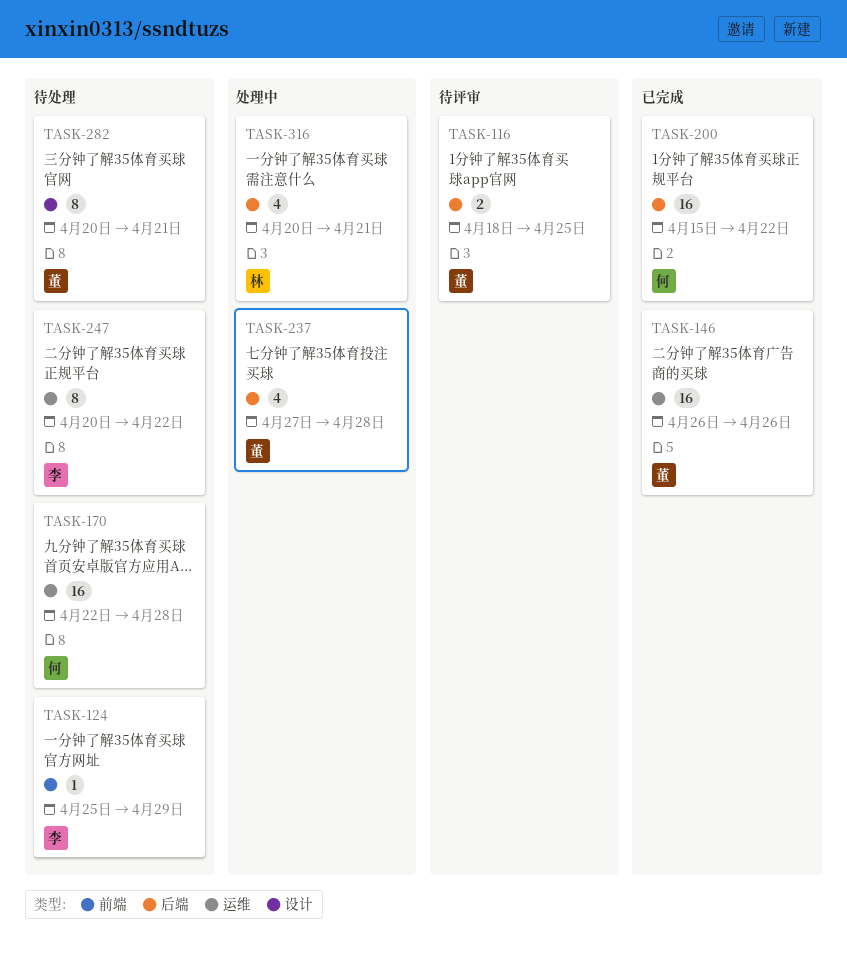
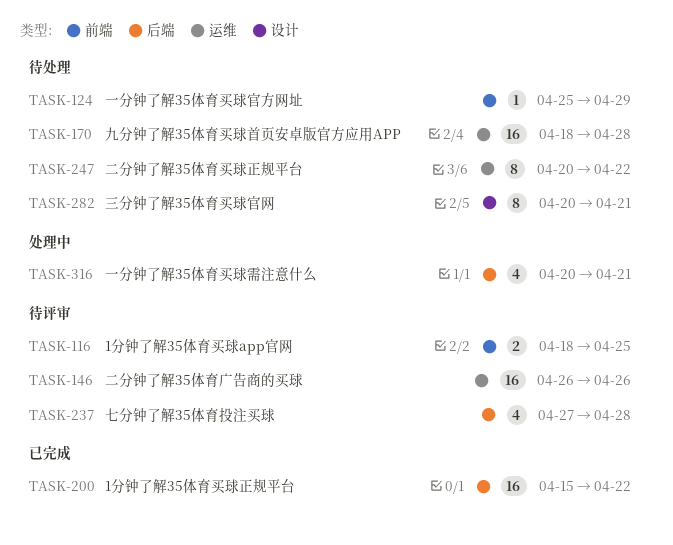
TASK-116, label: 后端 -> 前端
TASK-146, status: 已完成 -> 待评审
TASK-170, start: Apr 22 -> Apr 18
TASK-237, status: 处理中 -> 待评审

